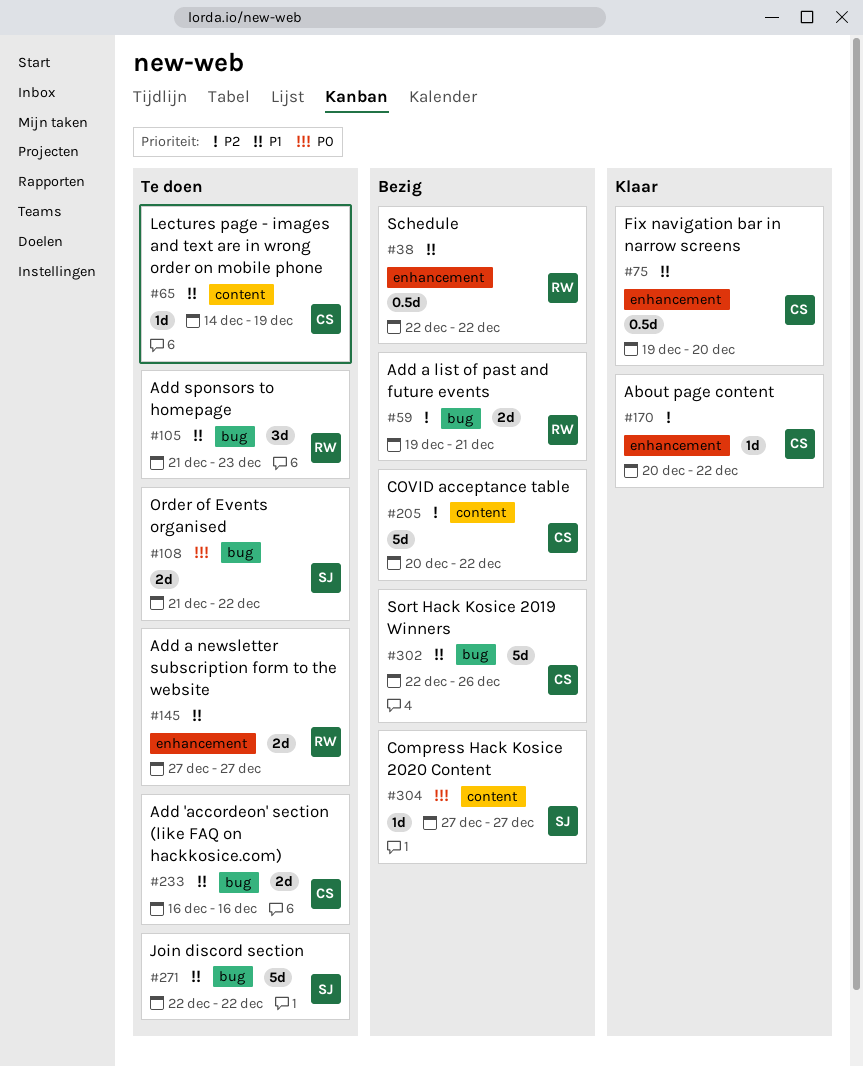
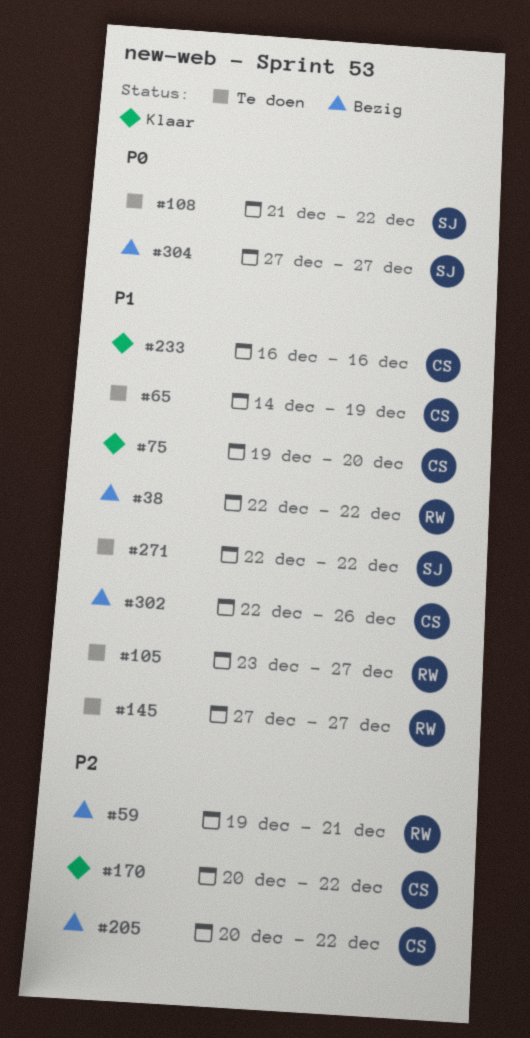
#105, start: Dec 21 -> Dec 23
#105, due: Dec 23 -> Dec 27
#233, status: Te doen -> Klaar

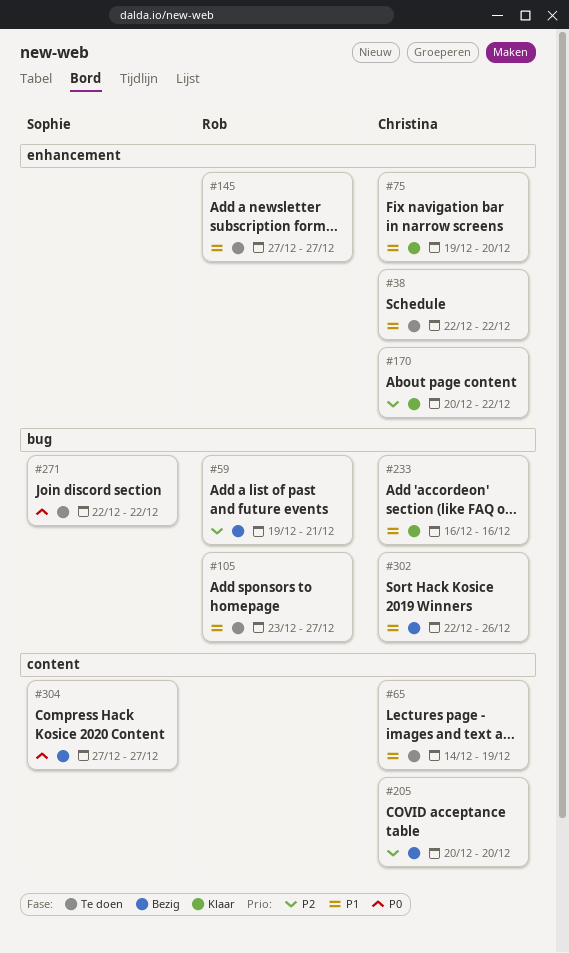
#38, status: Bezig -> Te doen
#38, owner: Rob -> Christina
#108: present -> none
#205, due: Dec 22 -> Dec 20
#271, priority: P1 -> P0

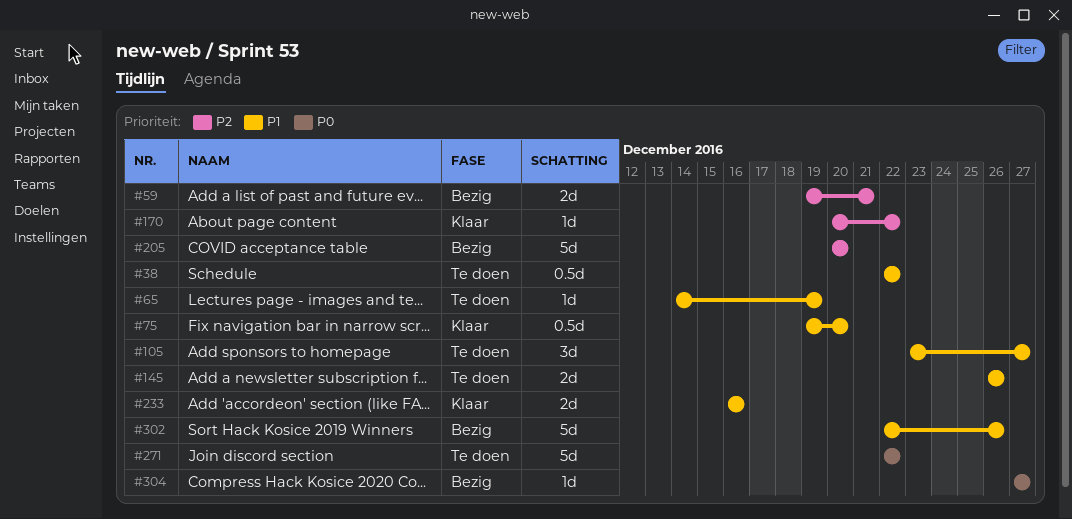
#145, start: Dec 27 -> Dec 26
#145, due: Dec 27 -> Dec 26

